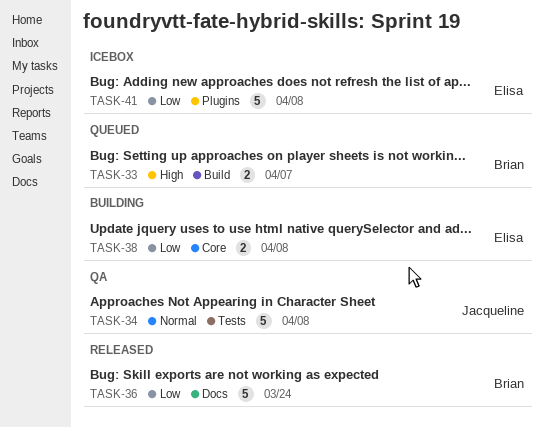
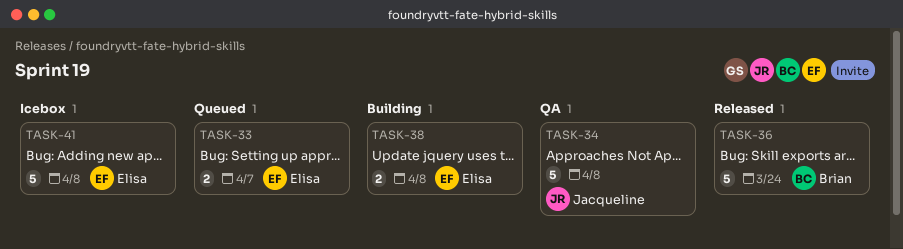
TASK-33, owner: Brian -> Elisa

